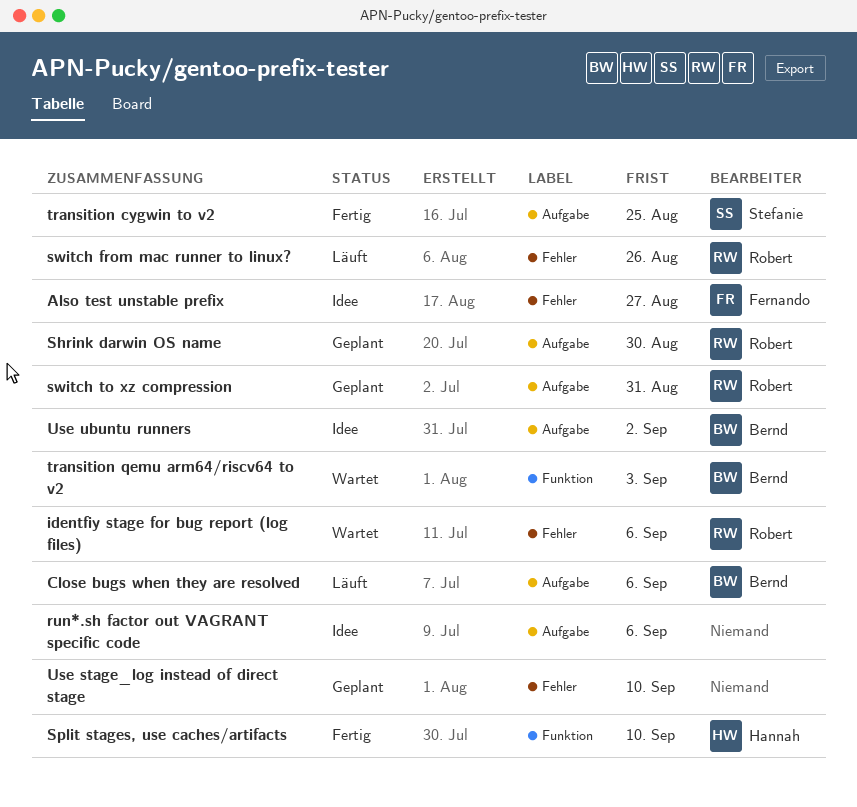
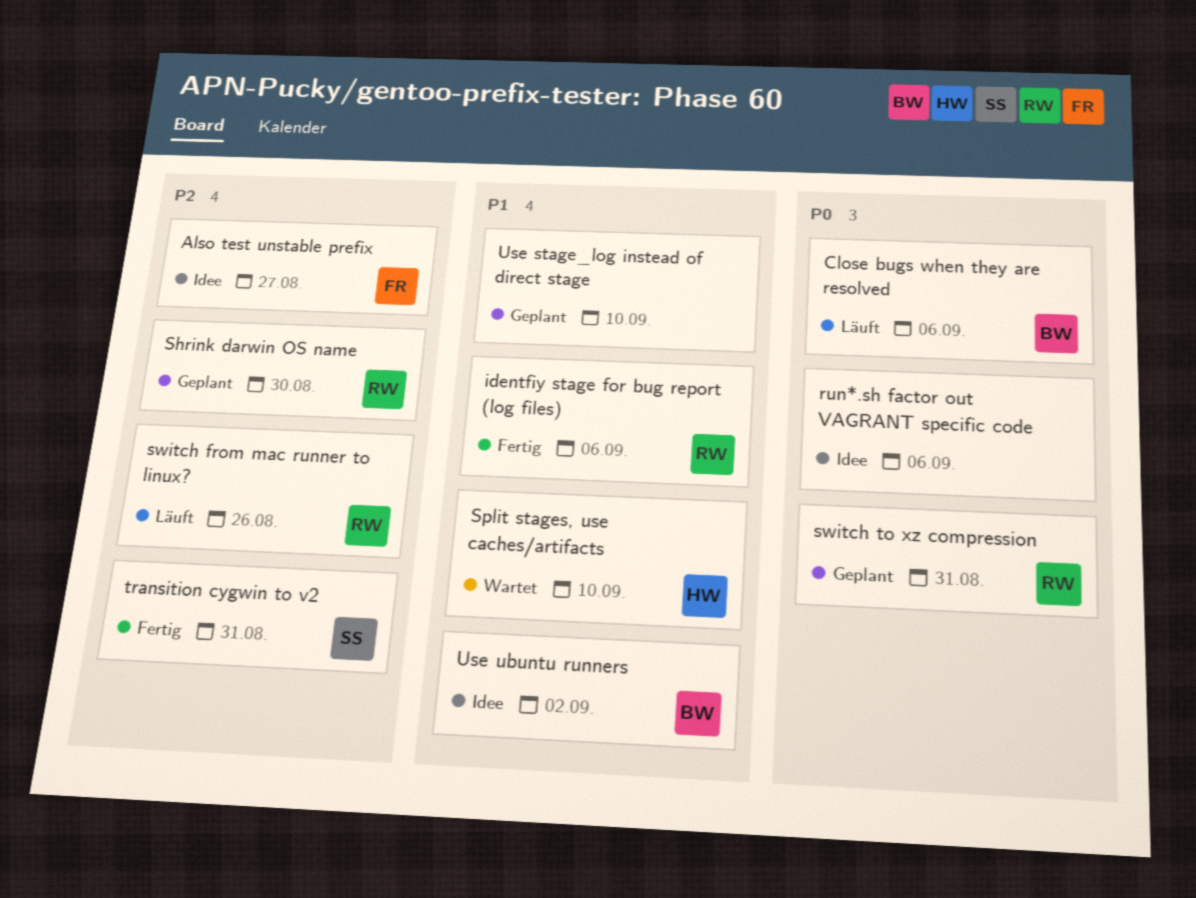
identfiy stage for bug report (log files), status: Wartet -> Fertig
Split stages, use caches/artifacts, status: Fertig -> Wartet
transition cygwin to v2, due: Aug 25 -> Aug 31
transition qemu arm64/riscv64 to v2: present -> none

